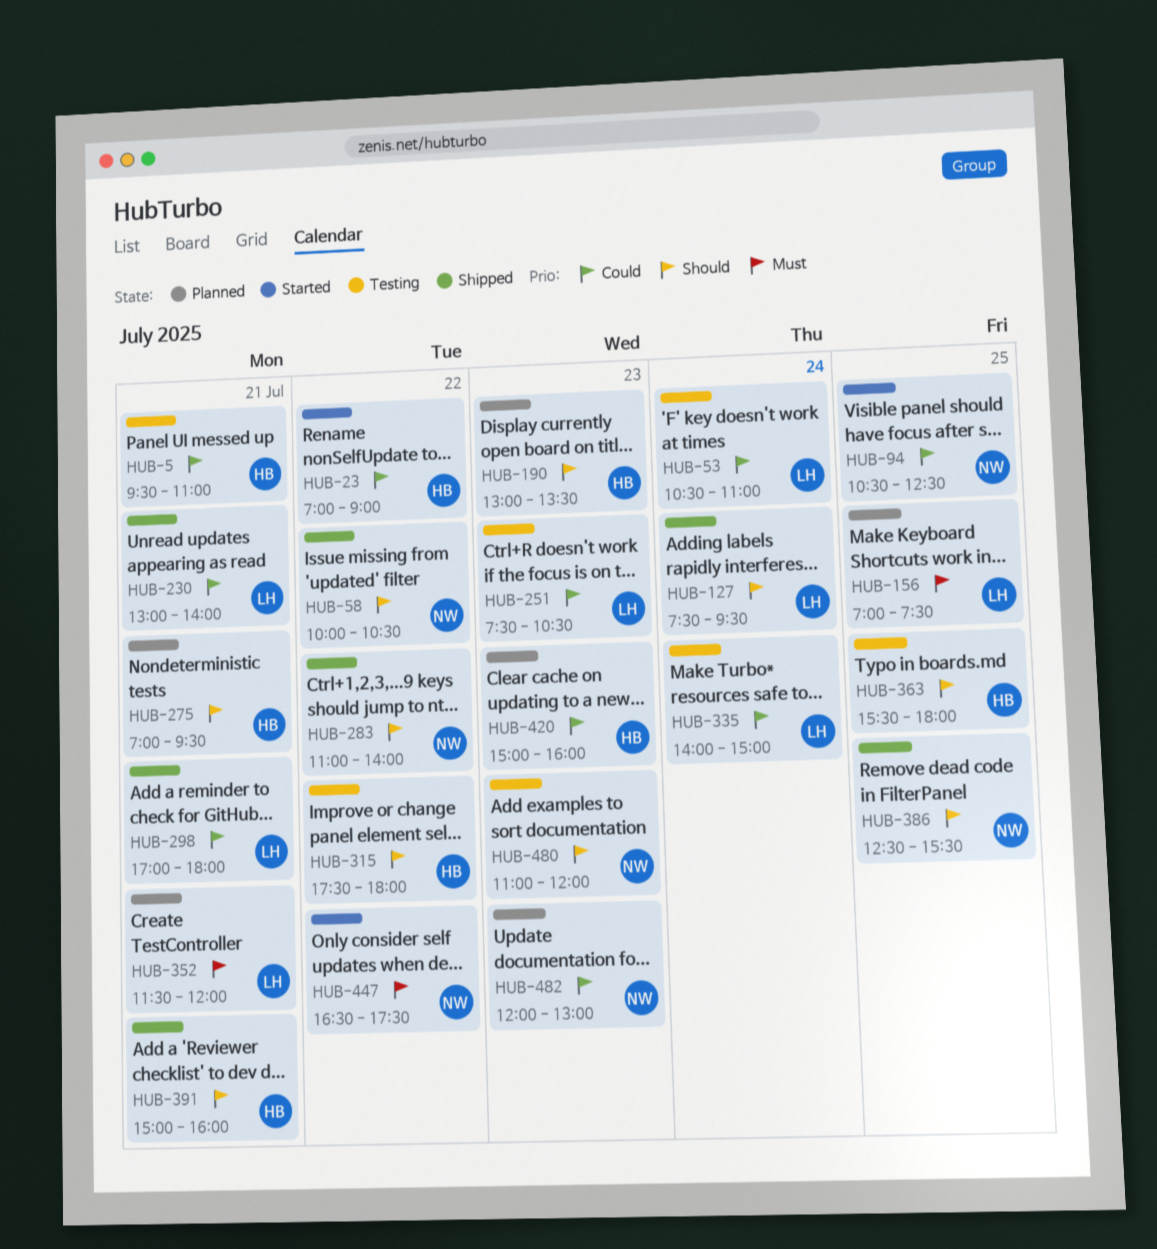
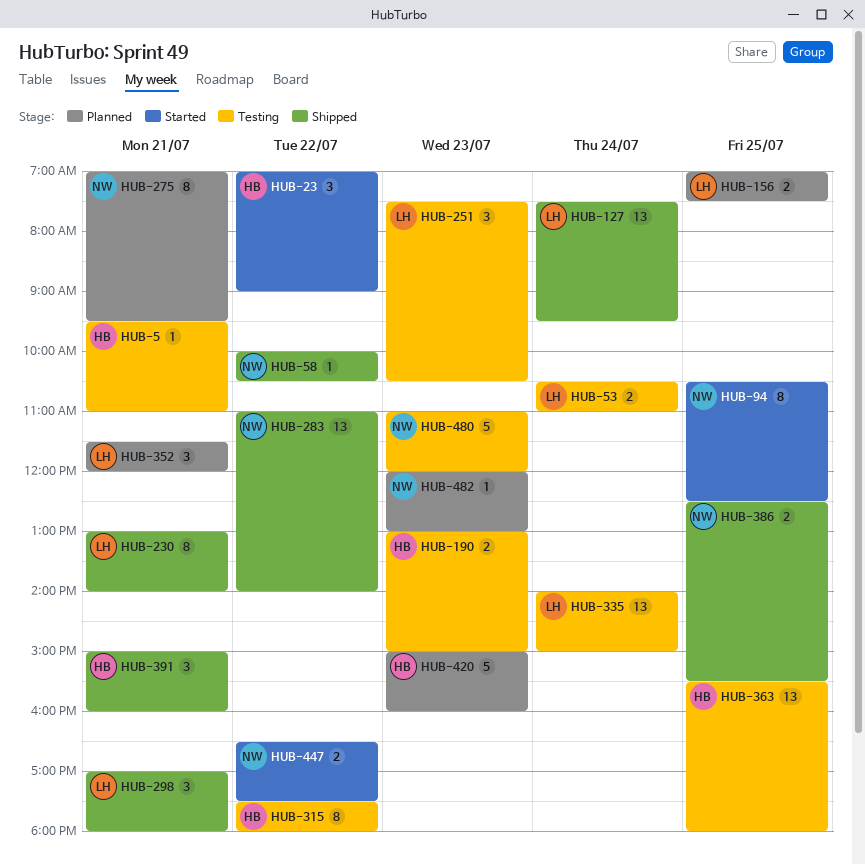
HUB-190, status: Planned -> Testing
HUB-190, ends: 13:30 -> 15:00
HUB-275, owner: HB -> NW

